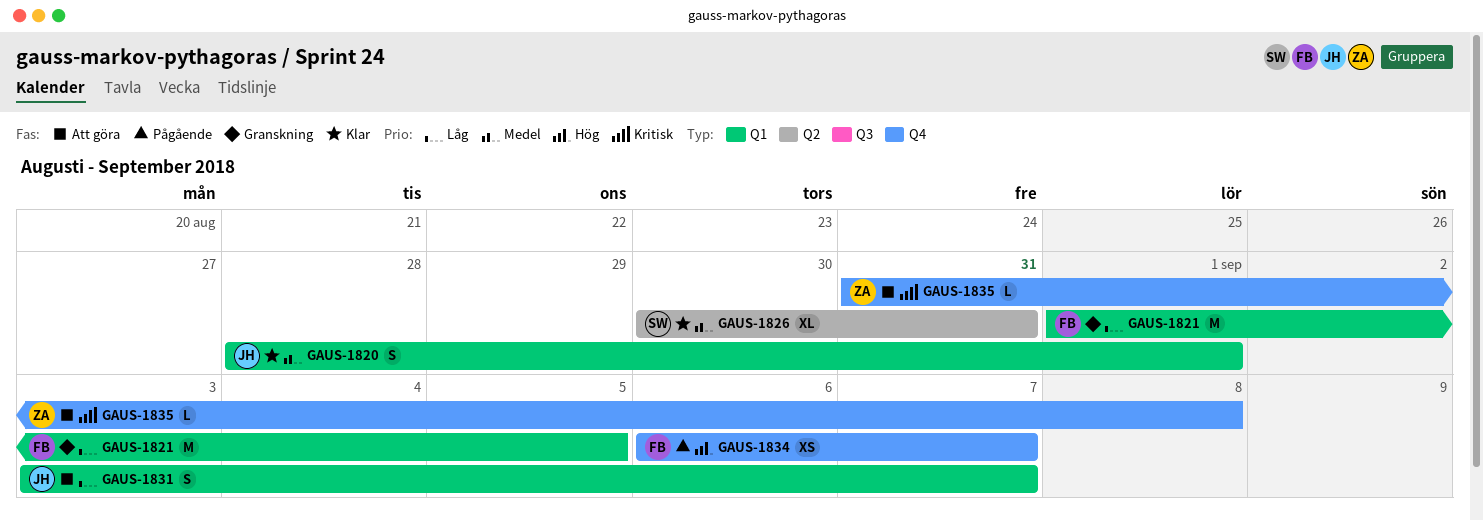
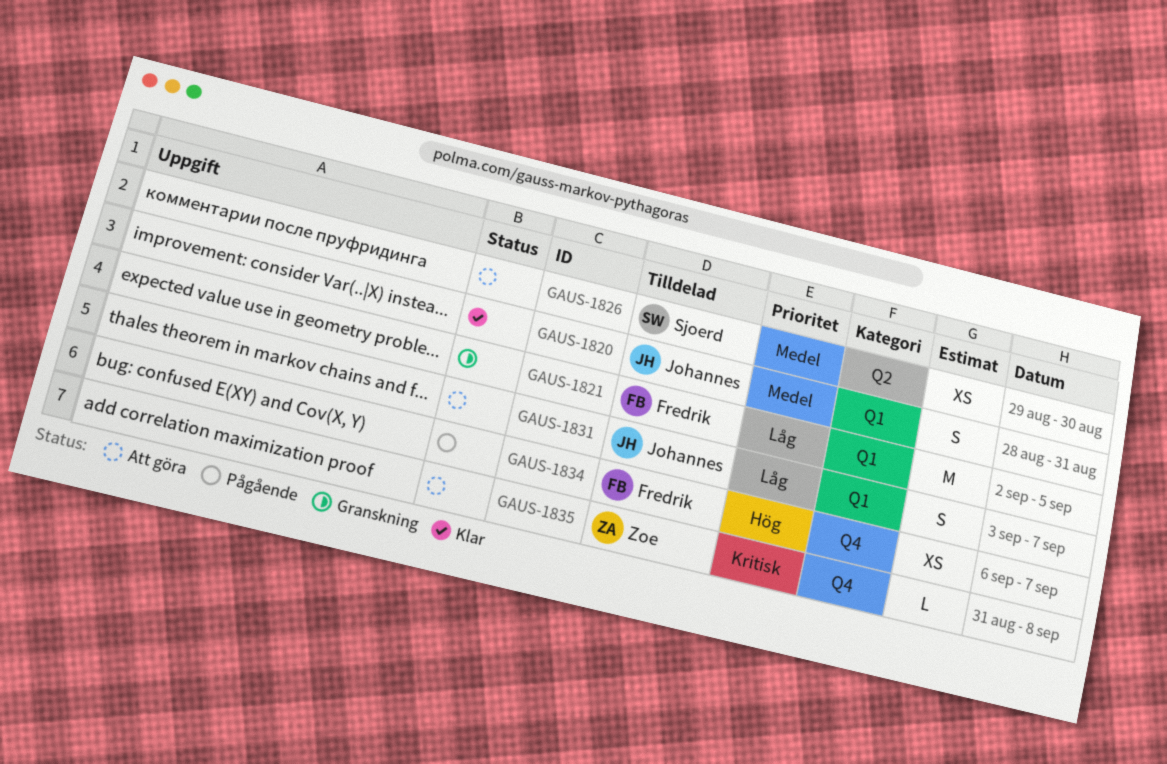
GAUS-1820, due: Sep 1 -> Aug 31
GAUS-1821, start: Sep 1 -> Sep 2
GAUS-1826, status: Klar -> Att göra
GAUS-1826, estimate: XL -> XS
GAUS-1826, start: Aug 30 -> Aug 29
GAUS-1826, due: Aug 31 -> Aug 30

